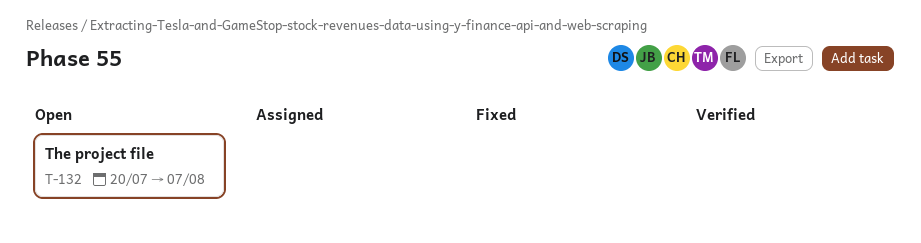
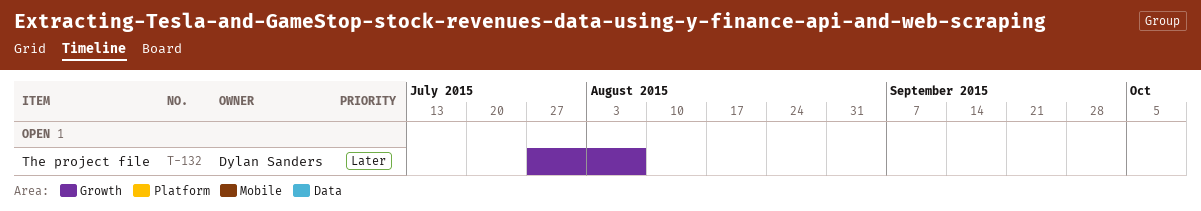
T-132, start: Jul 20 -> Jul 27

